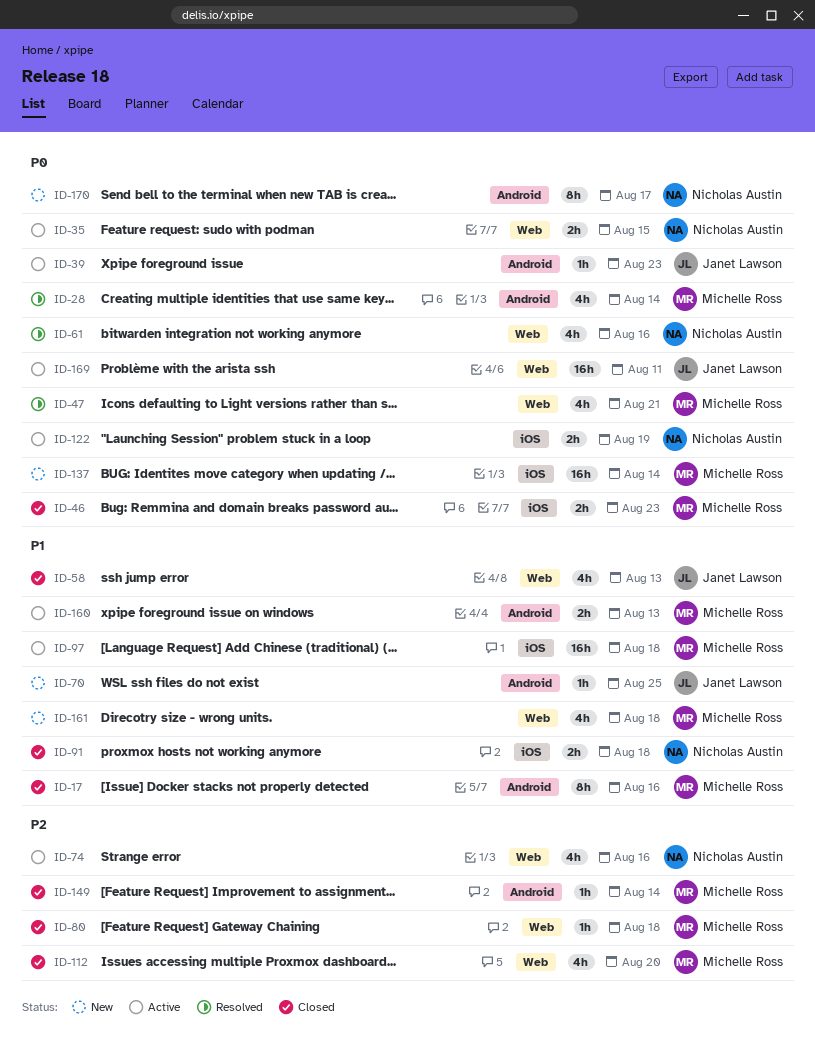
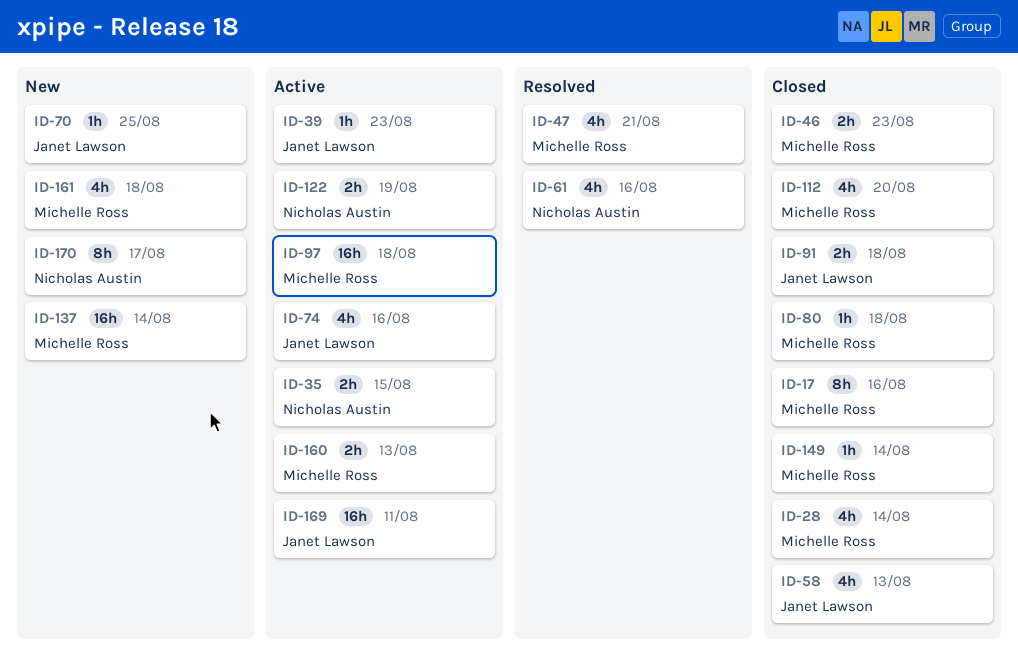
ID-28, status: Resolved -> Closed
ID-74, owner: Nicholas Austin -> Janet Lawson
ID-91, owner: Nicholas Austin -> Janet Lawson

